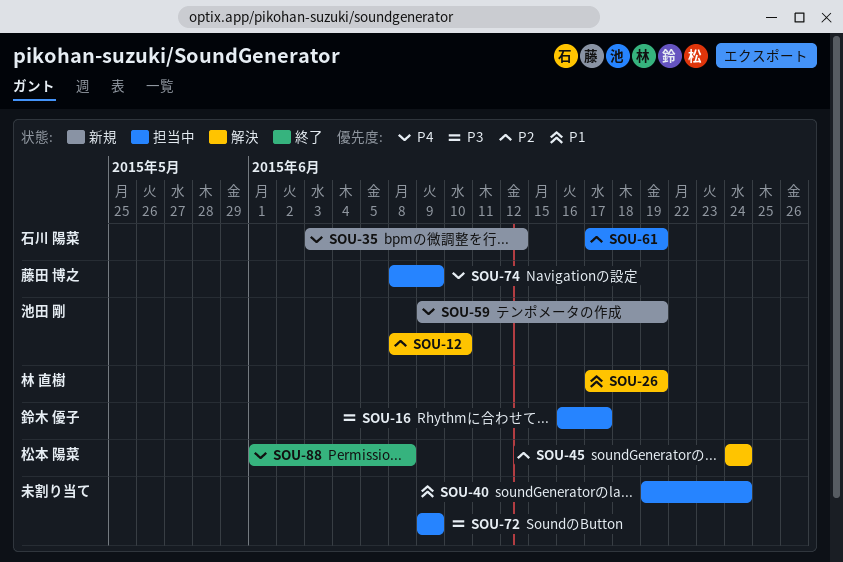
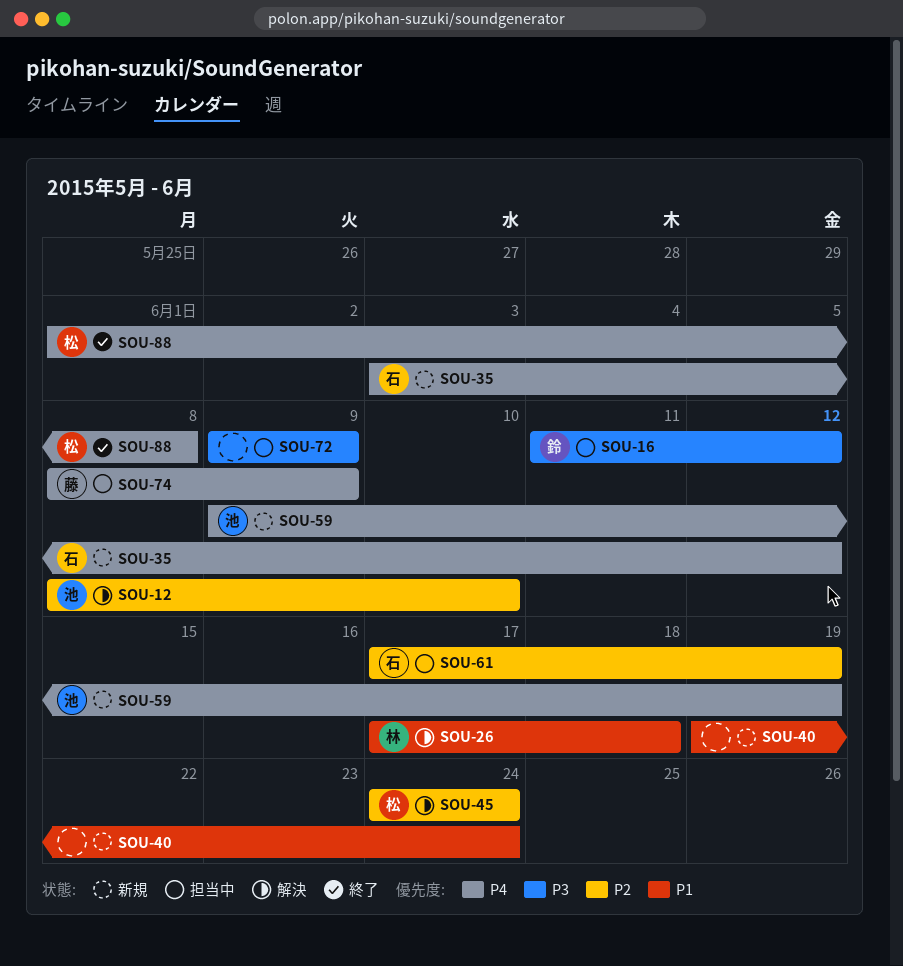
SOU-16, start: Jun 16 -> Jun 11
SOU-16, due: Jun 17 -> Jun 12
SOU-26, due: Jun 19 -> Jun 18
SOU-40, status: 担当中 -> 新規

